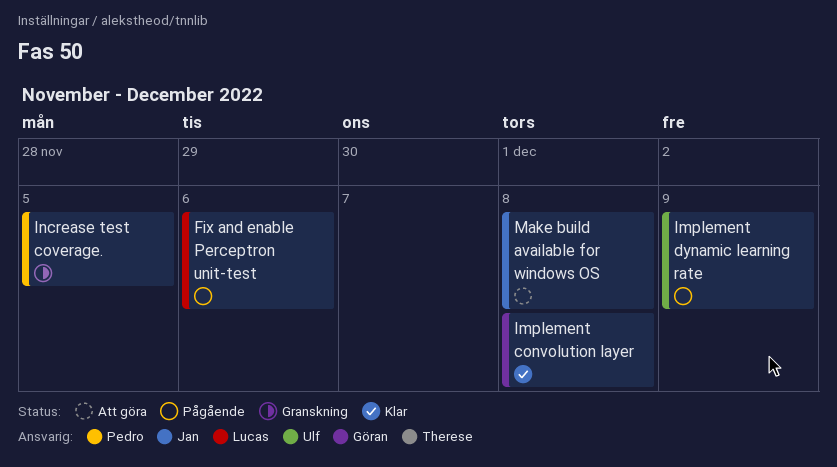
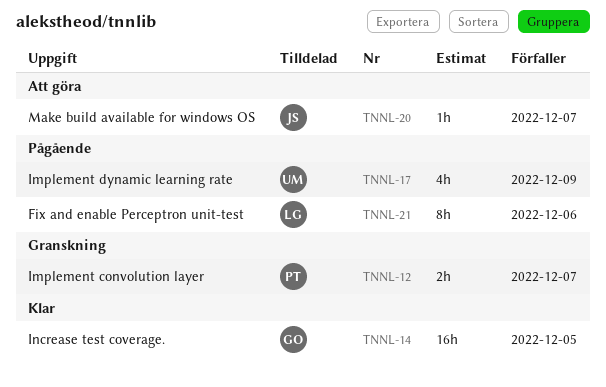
Implement convolution layer, status: Klar -> Granskning
Implement convolution layer, owner: Göran -> Pedro
Implement convolution layer, due: Dec 8 -> Dec 7
Increase test coverage., status: Granskning -> Klar
Increase test coverage., owner: Pedro -> Göran
Make build available for windows OS, due: Dec 8 -> Dec 7

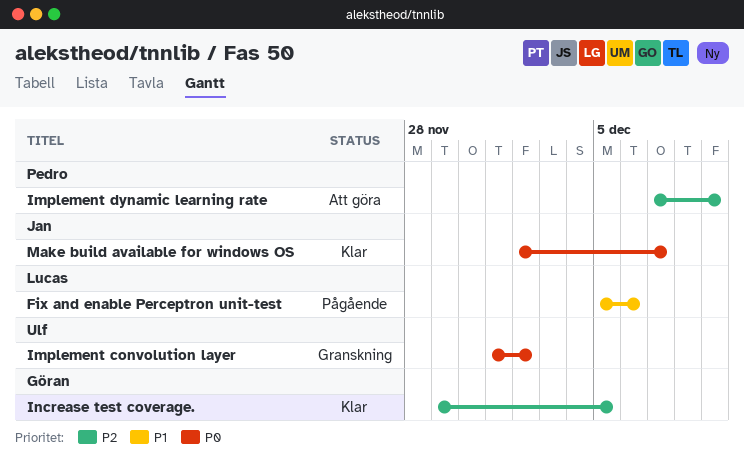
Implement convolution layer, owner: Pedro -> Ulf
Implement convolution layer, due: Dec 7 -> Dec 2
Implement dynamic learning rate, status: Pågående -> Att göra
Implement dynamic learning rate, owner: Ulf -> Pedro
Make build available for windows OS, status: Att göra -> Klar

